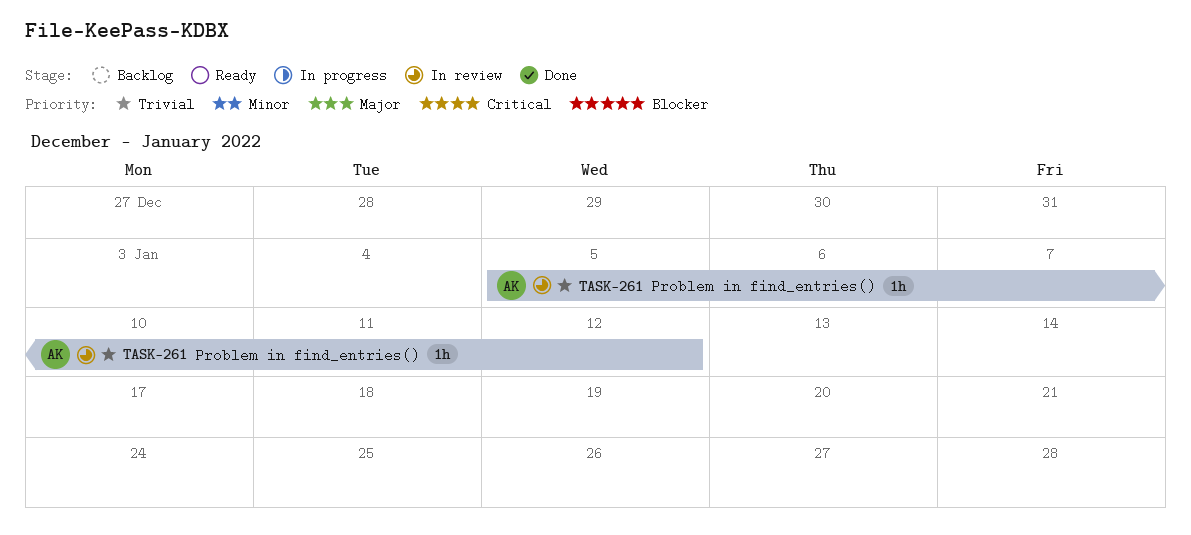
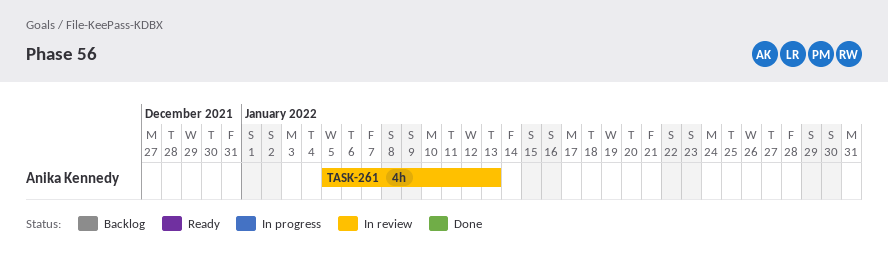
TASK-261, estimate: 1h -> 4h
TASK-261, due: Jan 12 -> Jan 13

